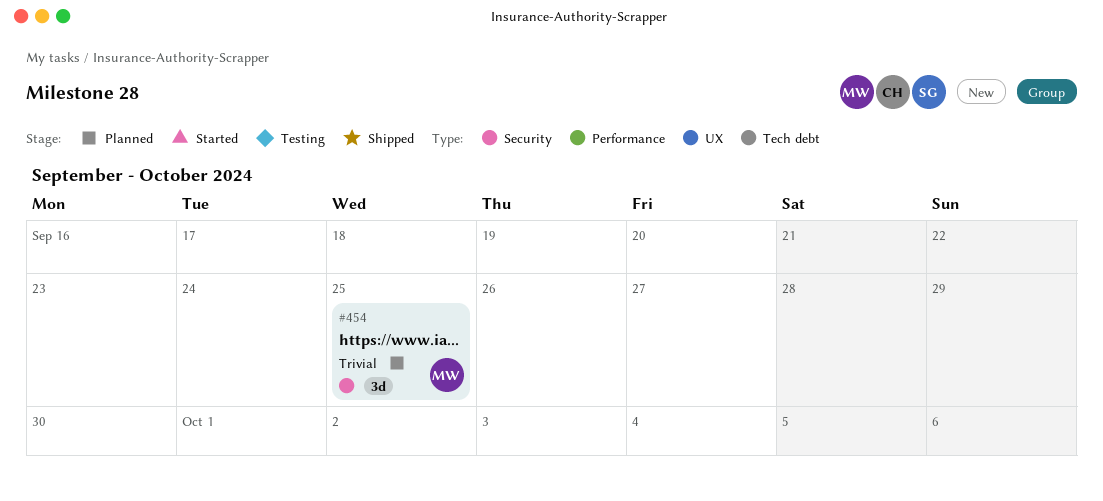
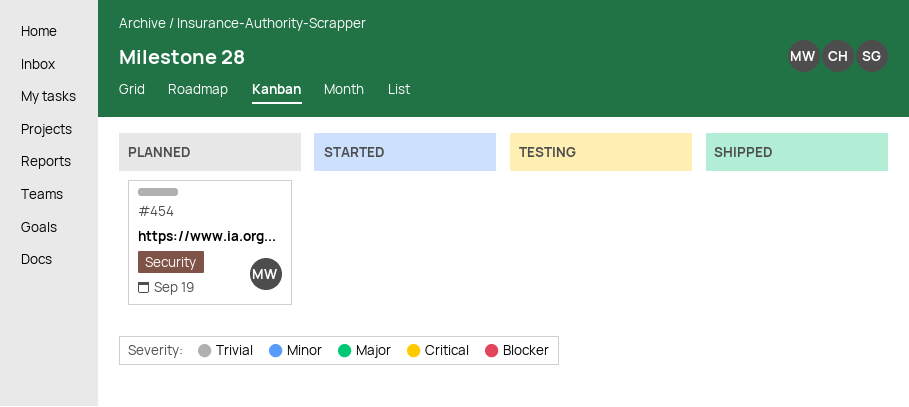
#454, due: Sep 25 -> Sep 19

